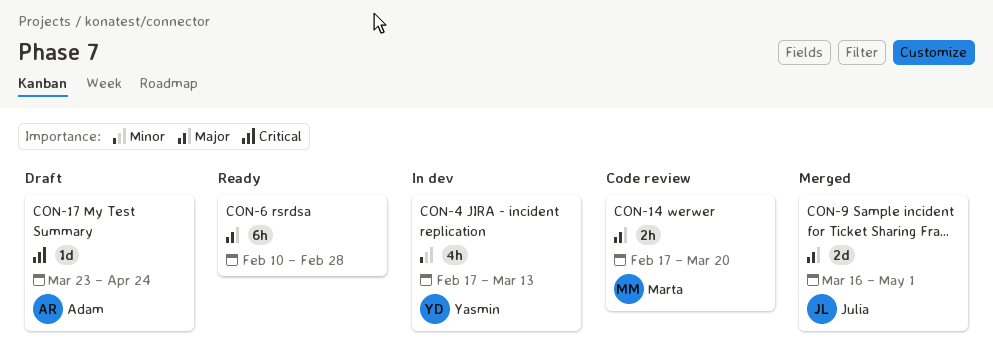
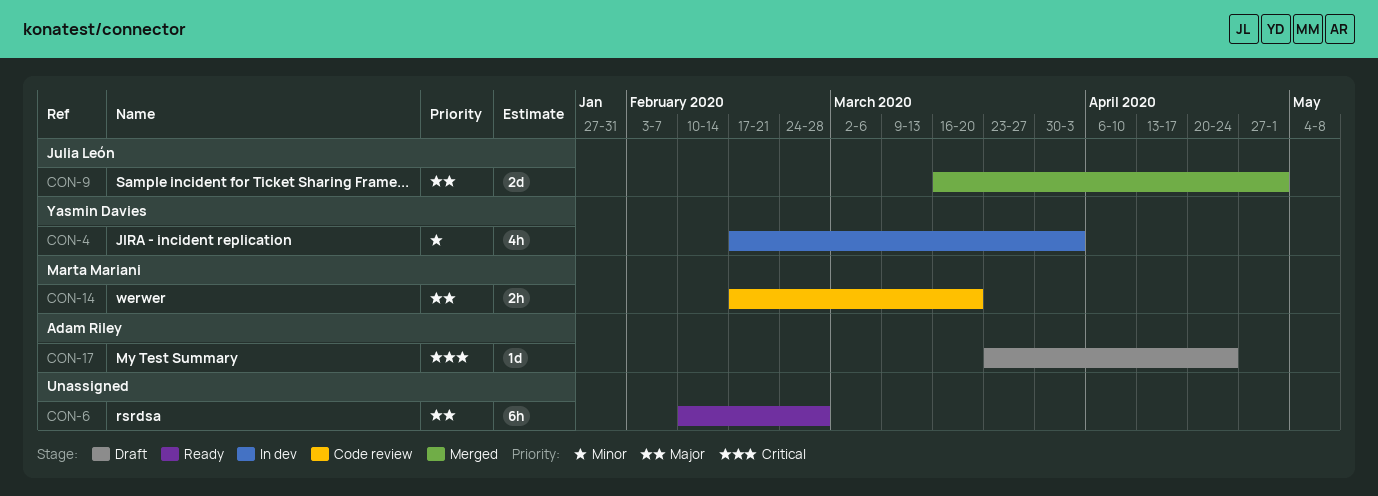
CON-4, due: Mar 13 -> Apr 3

